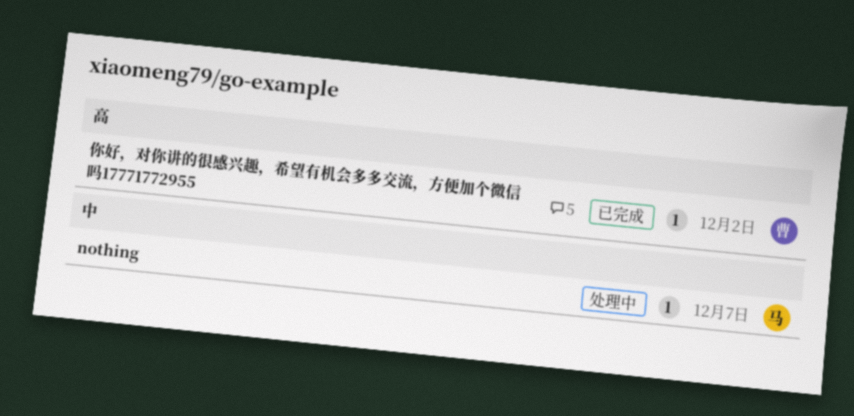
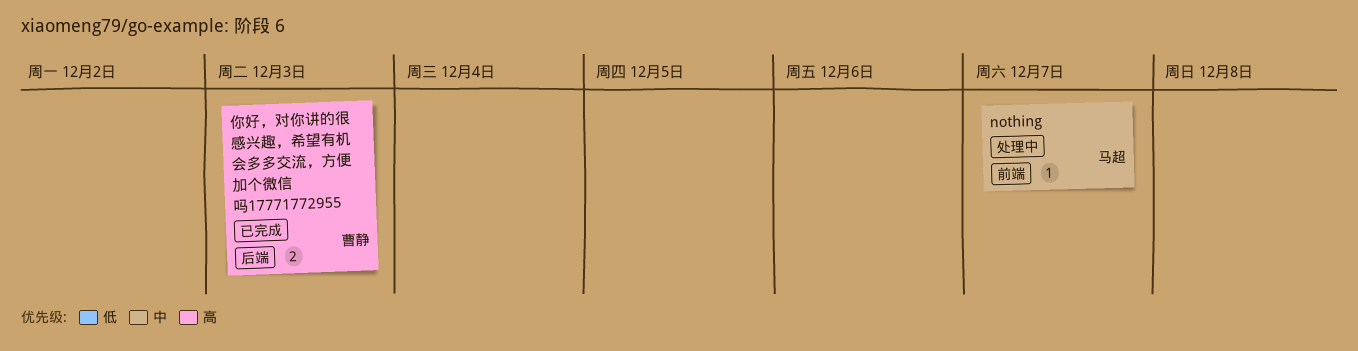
你好，对你讲的很感兴趣，希望有机会多多交流，方便加个微信吗17771772955, estimate: 1 -> 2
你好，对你讲的很感兴趣，希望有机会多多交流，方便加个微信吗17771772955, due: Dec 2 -> Dec 3

